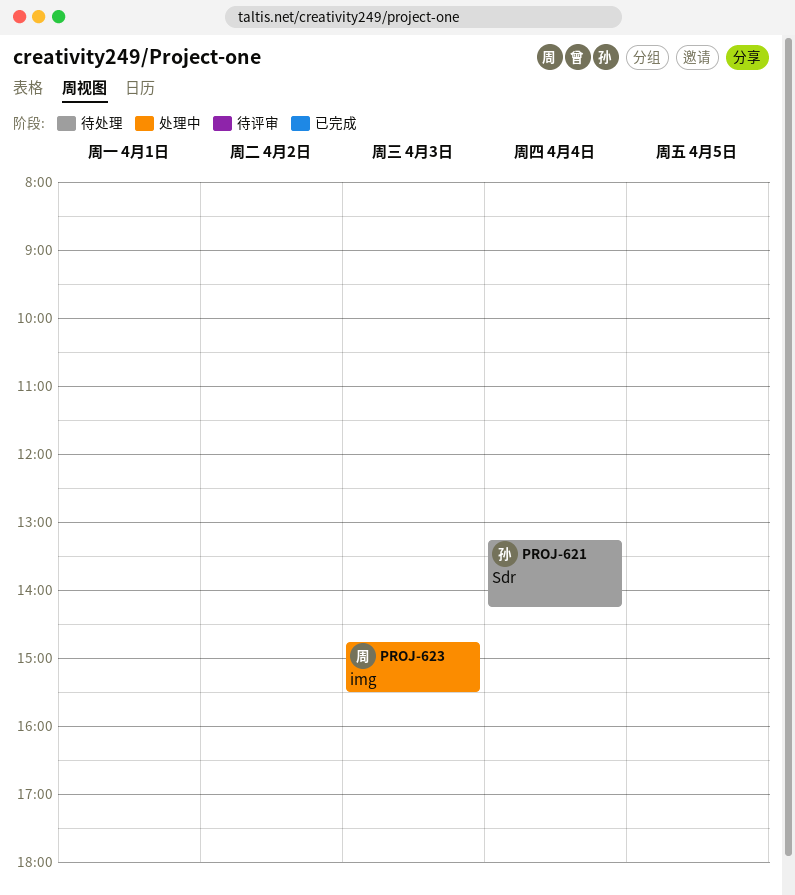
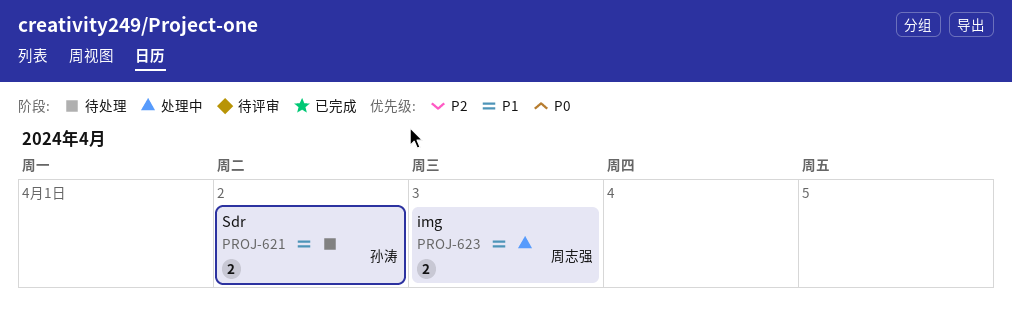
PROJ-621, day: Apr 4 -> Apr 2

